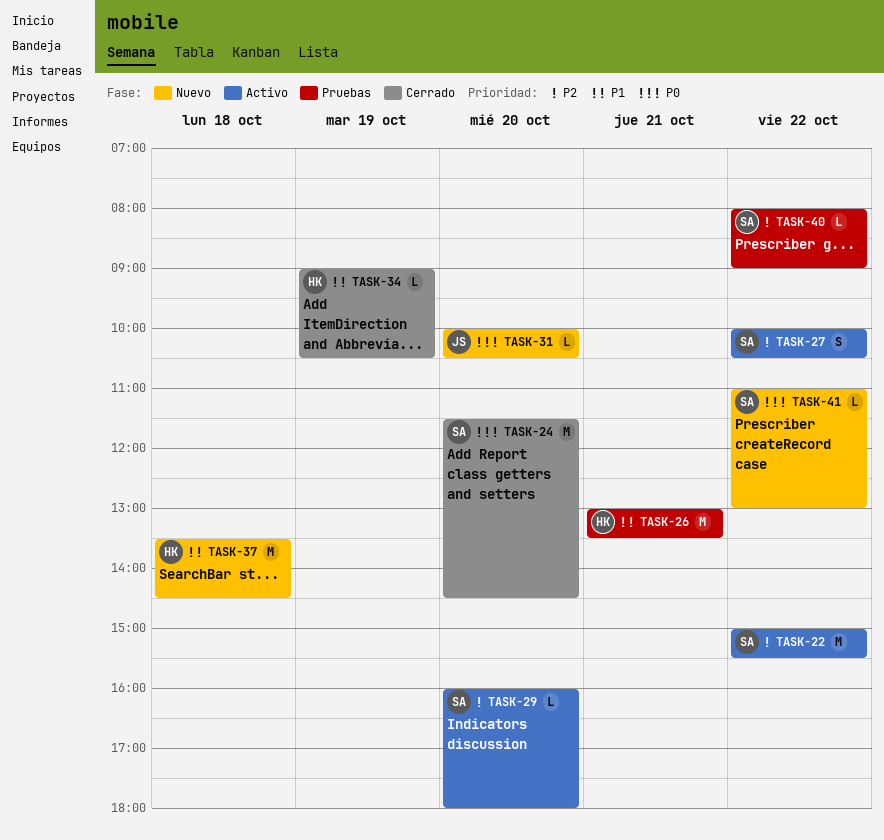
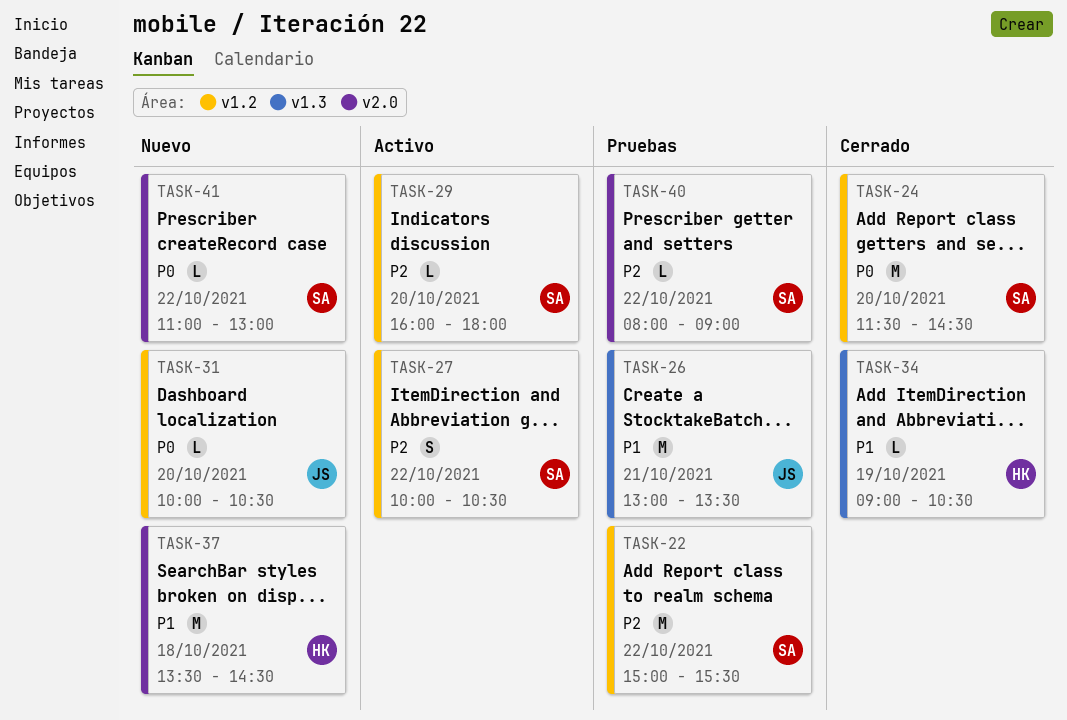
TASK-22, status: Activo -> Pruebas
TASK-26, owner: HK -> JS

